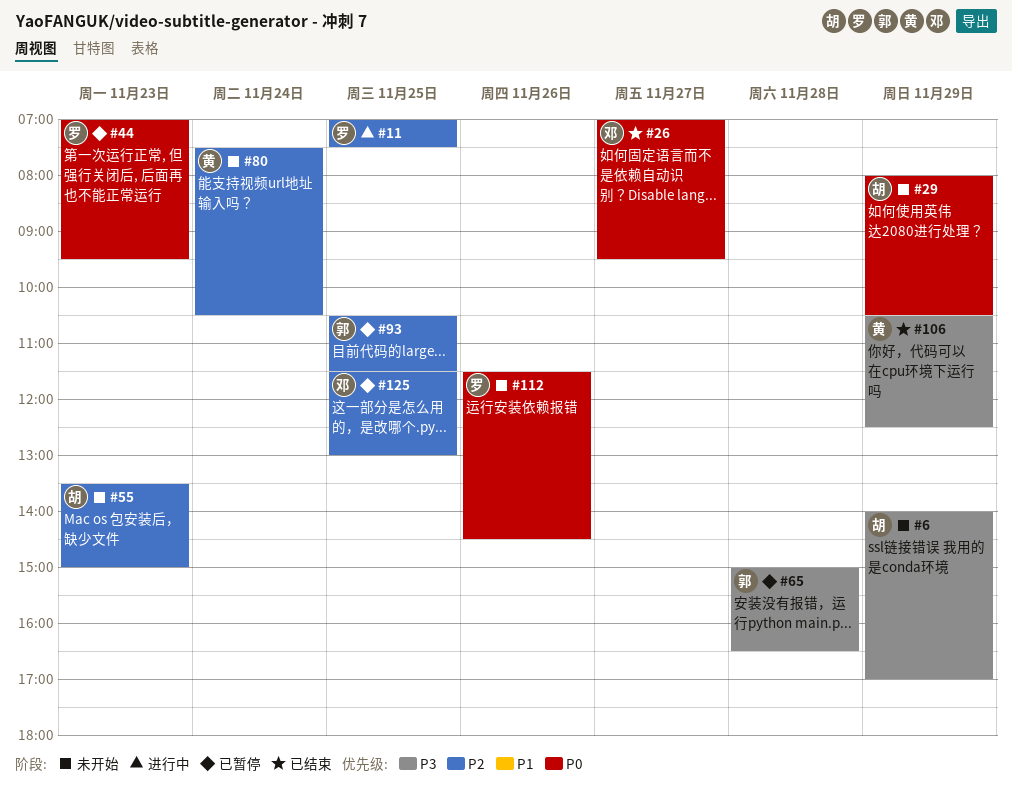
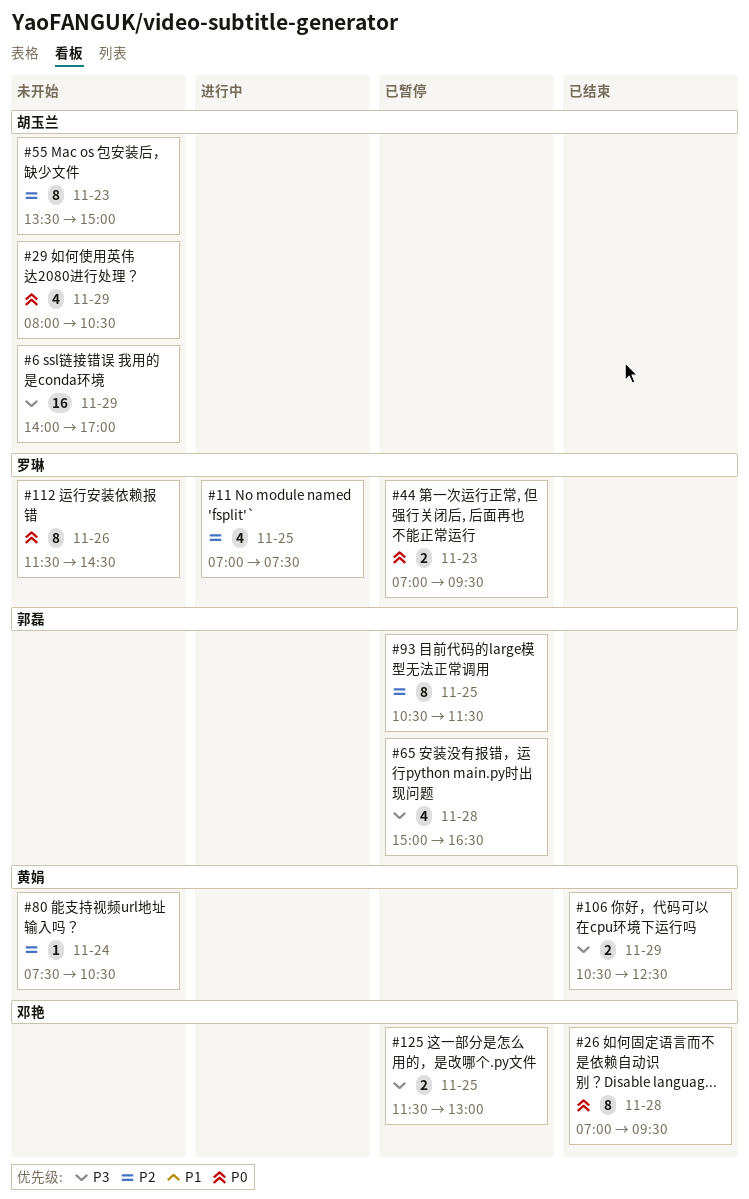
#26, day: Nov 27 -> Nov 28
#125, priority: P2 -> P3

